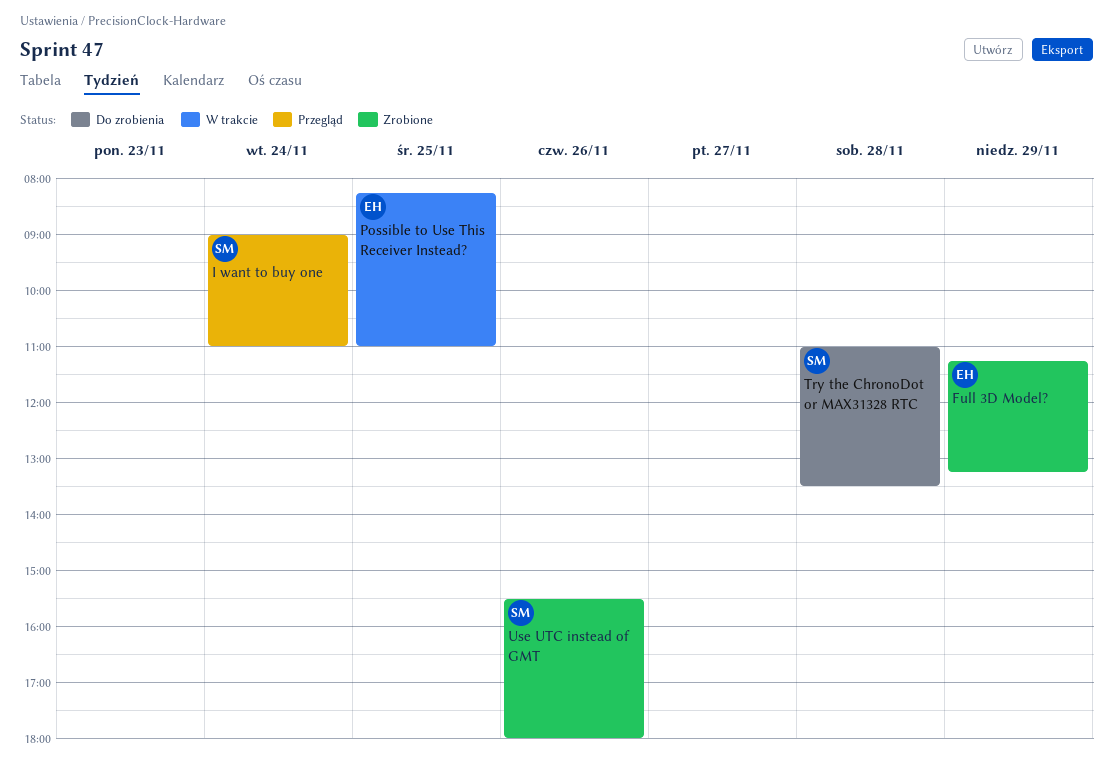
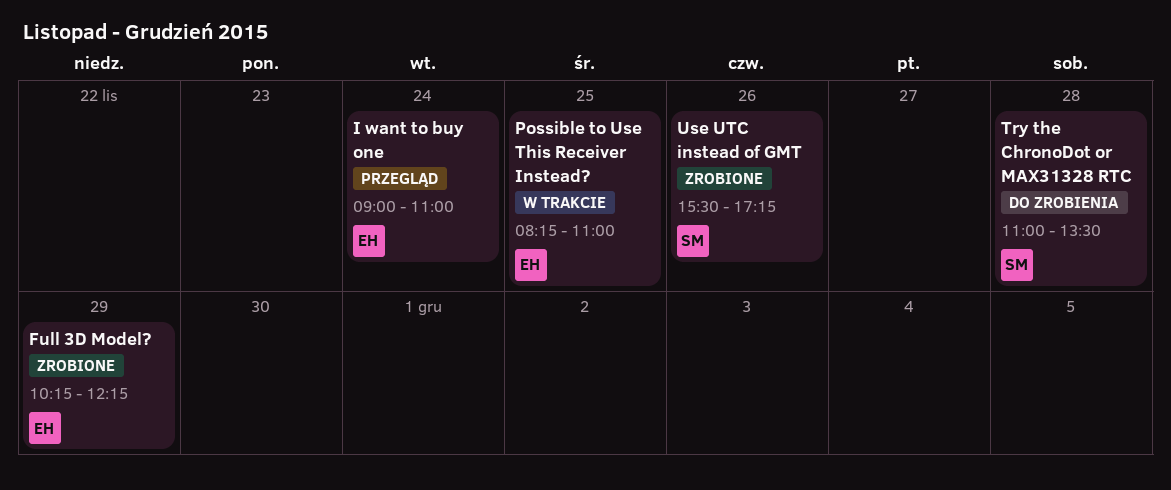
Full 3D Model?, begins: 11:15 -> 10:15
Full 3D Model?, ends: 13:15 -> 12:15
I want to buy one, owner: SM -> EH
Use UTC instead of GMT, ends: 18:00 -> 17:15

